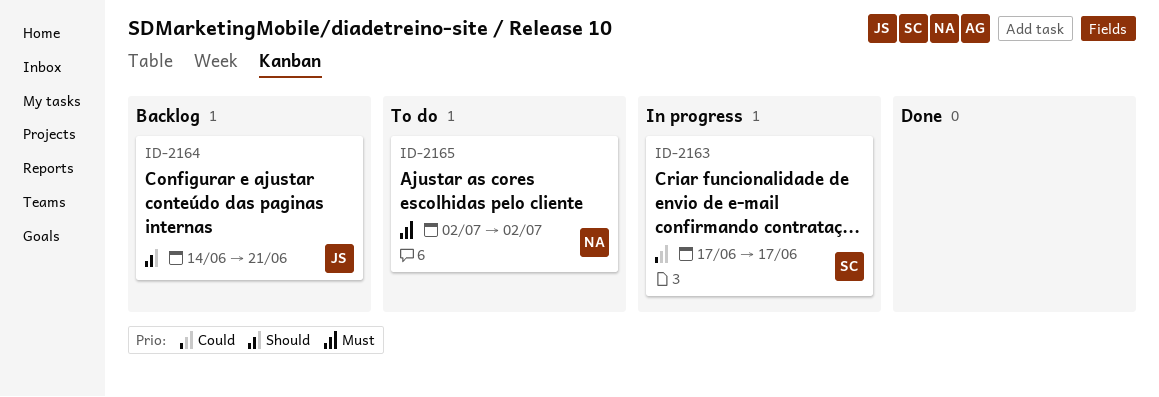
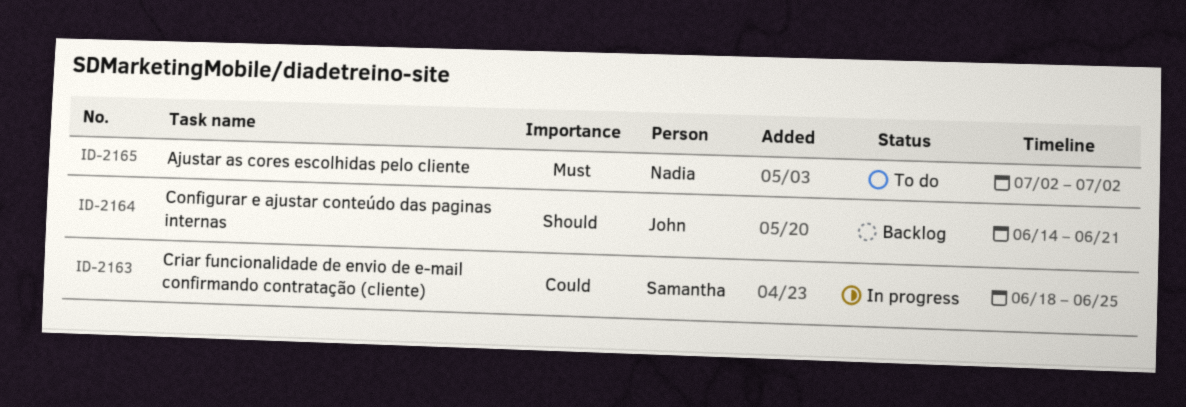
ID-2163, start: Jun 17 -> Jun 18
ID-2163, due: Jun 17 -> Jun 25

